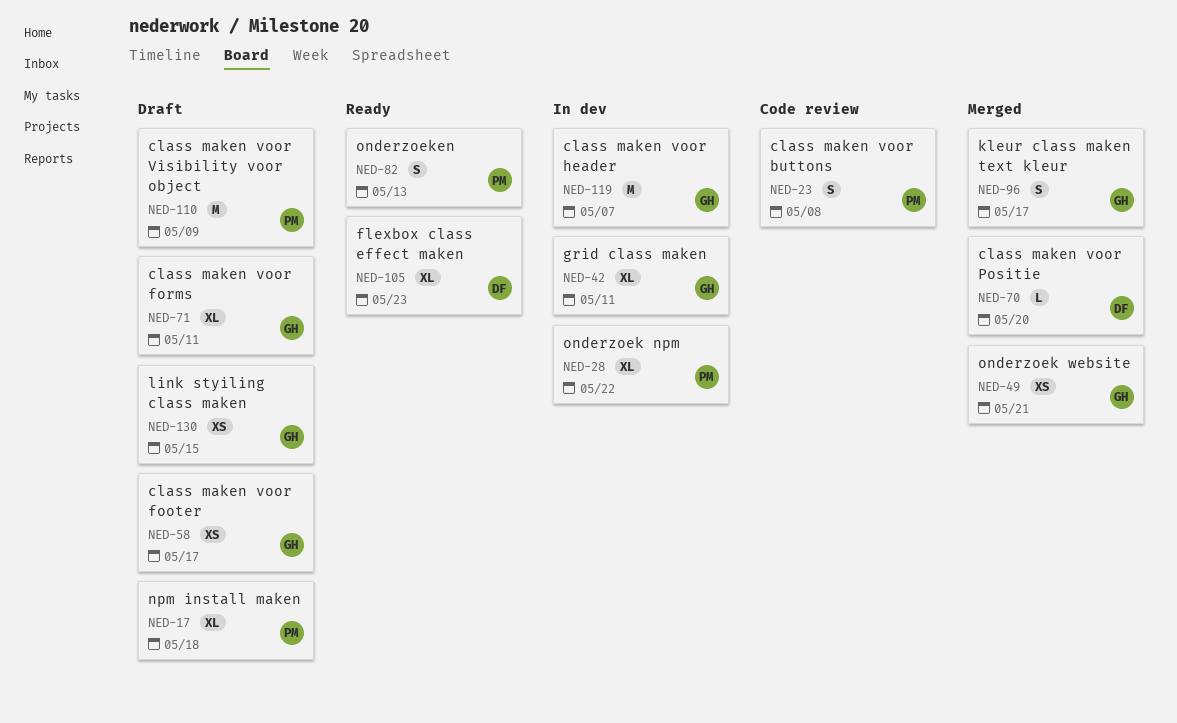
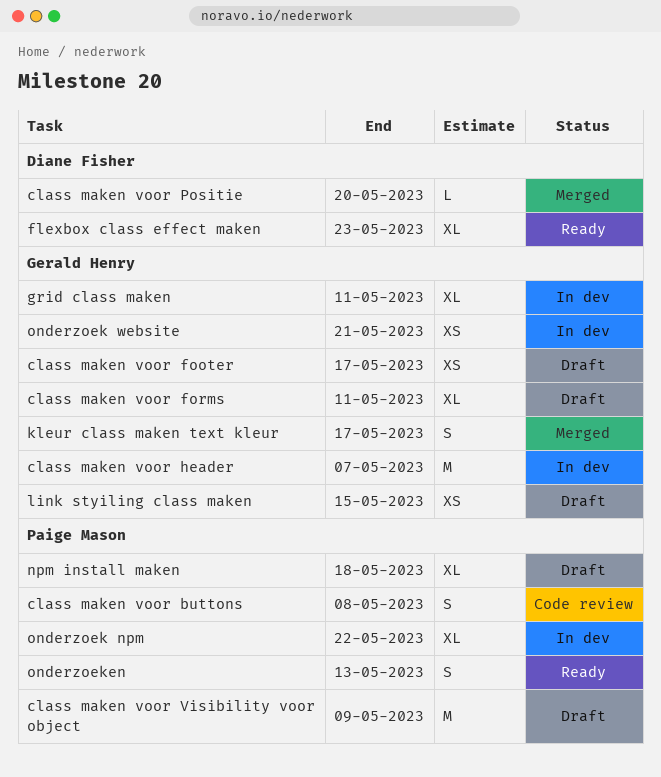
onderzoek website, status: Merged -> In dev

